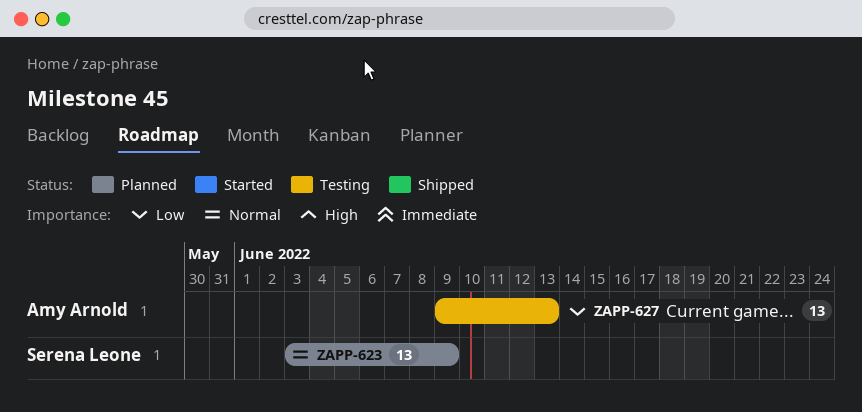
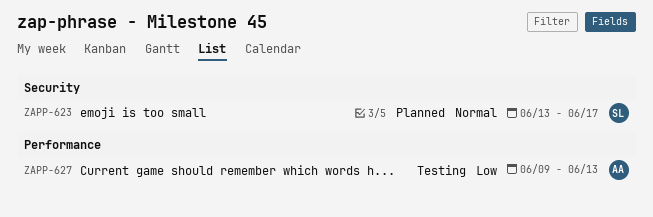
ZAPP-623, start: Jun 3 -> Jun 13
ZAPP-623, due: Jun 9 -> Jun 17

